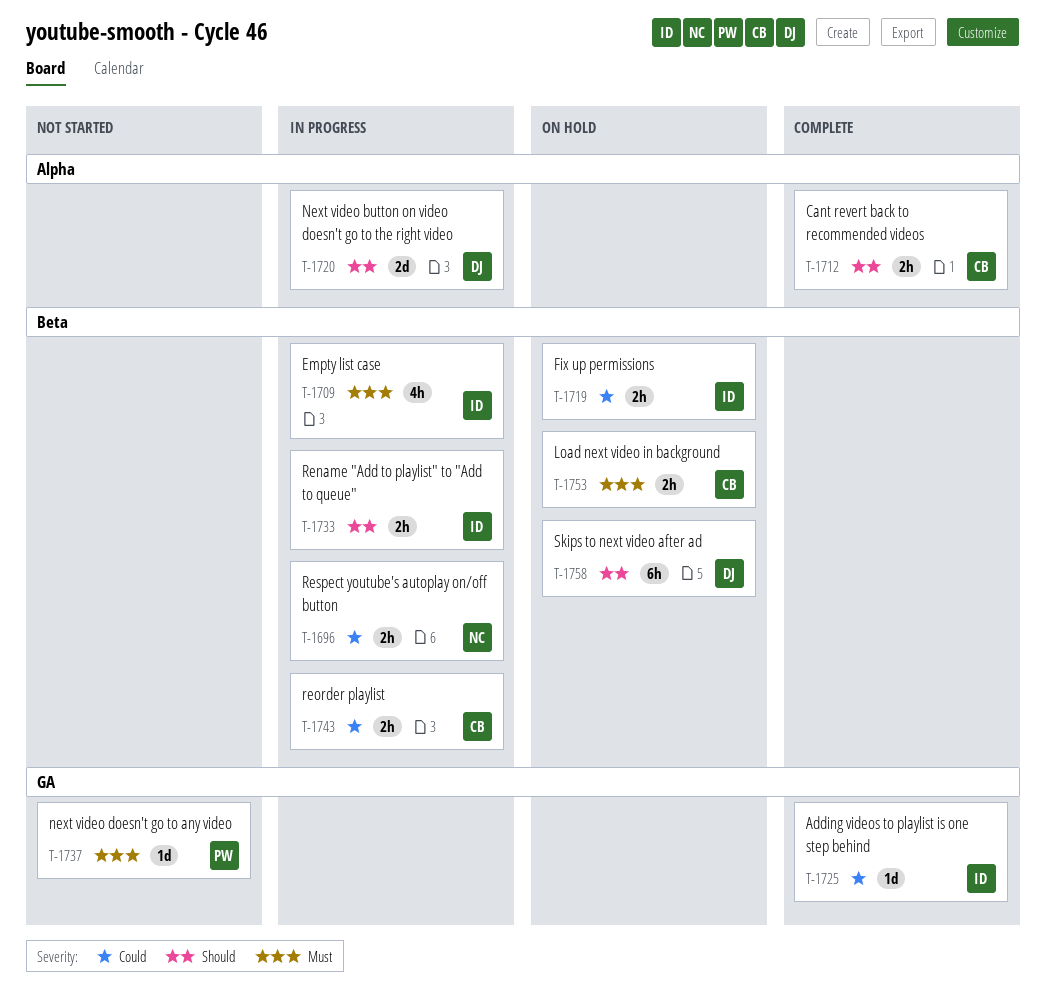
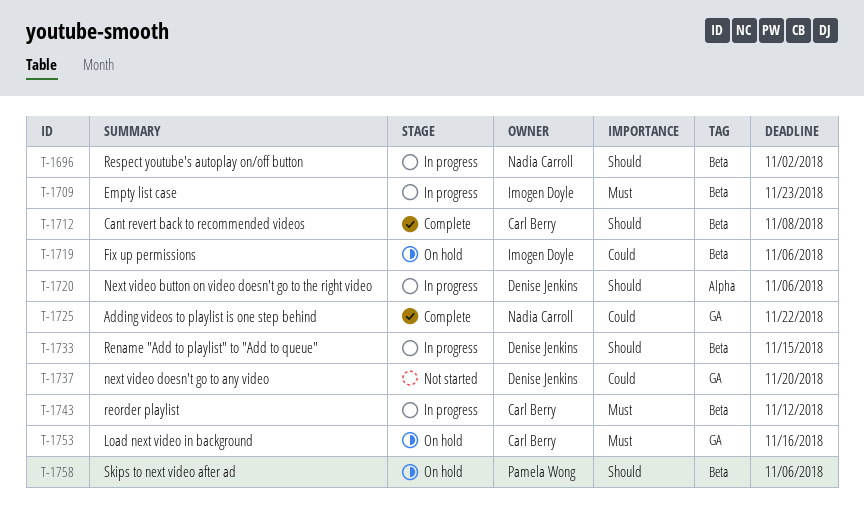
T-1696, priority: Could -> Should
T-1712, label: Alpha -> Beta
T-1725, owner: Imogen Doyle -> Nadia Carroll
T-1733, owner: Imogen Doyle -> Denise Jenkins
T-1737, owner: Pamela Wong -> Denise Jenkins
T-1737, priority: Must -> Could
T-1743, priority: Could -> Must
T-1753, label: Beta -> GA
T-1758, owner: Denise Jenkins -> Pamela Wong

